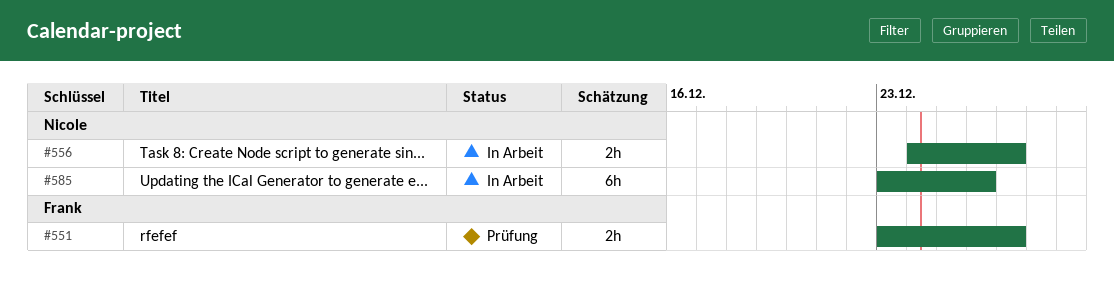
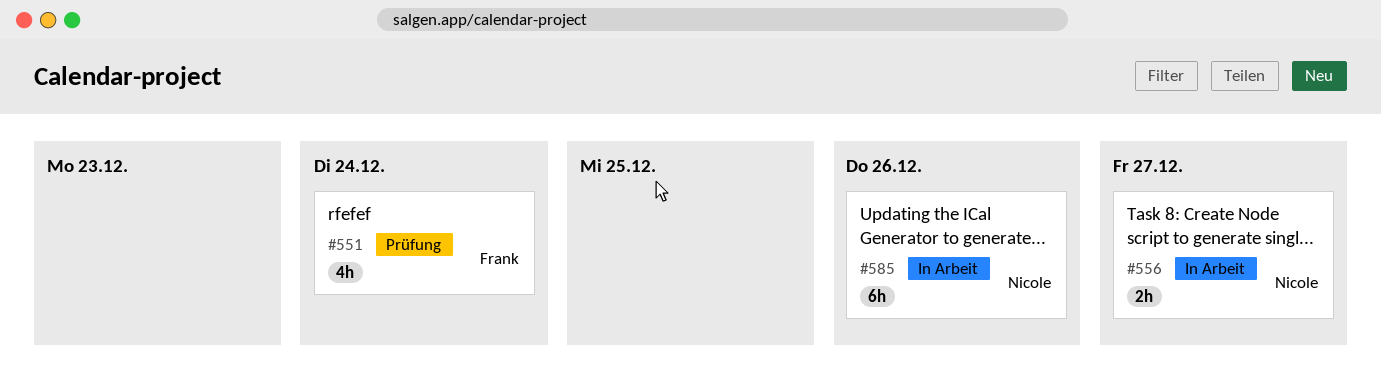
#551, estimate: 2h -> 4h
#551, due: Dec 27 -> Dec 24

